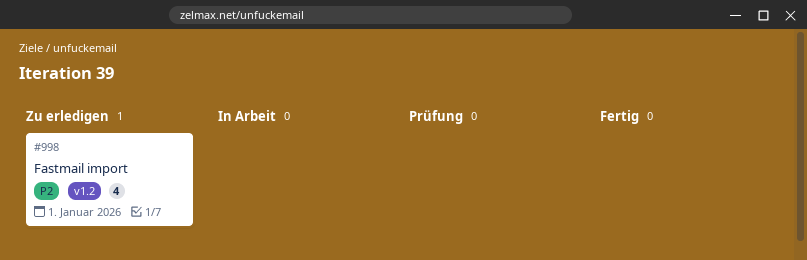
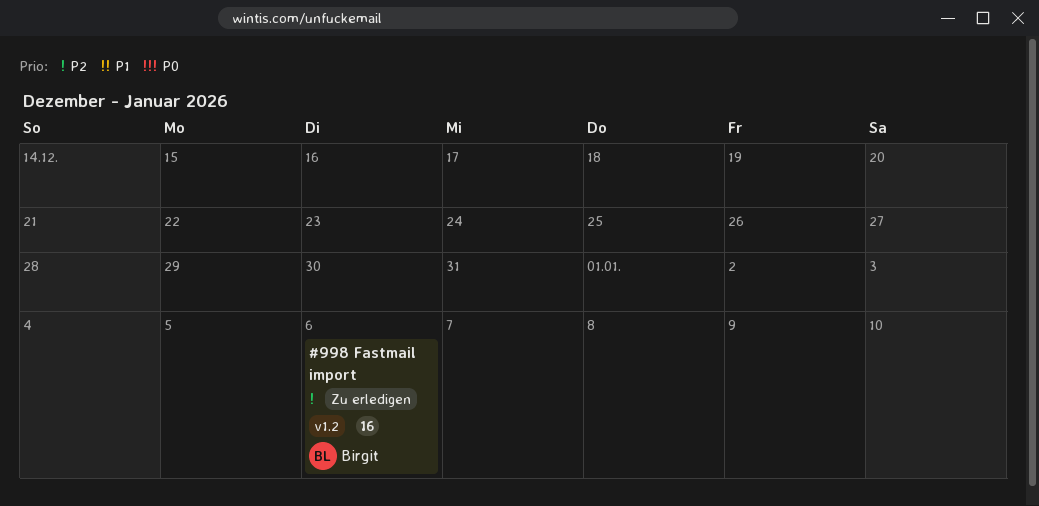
#998, estimate: 4 -> 16
#998, due: Jan 1 -> Jan 6

